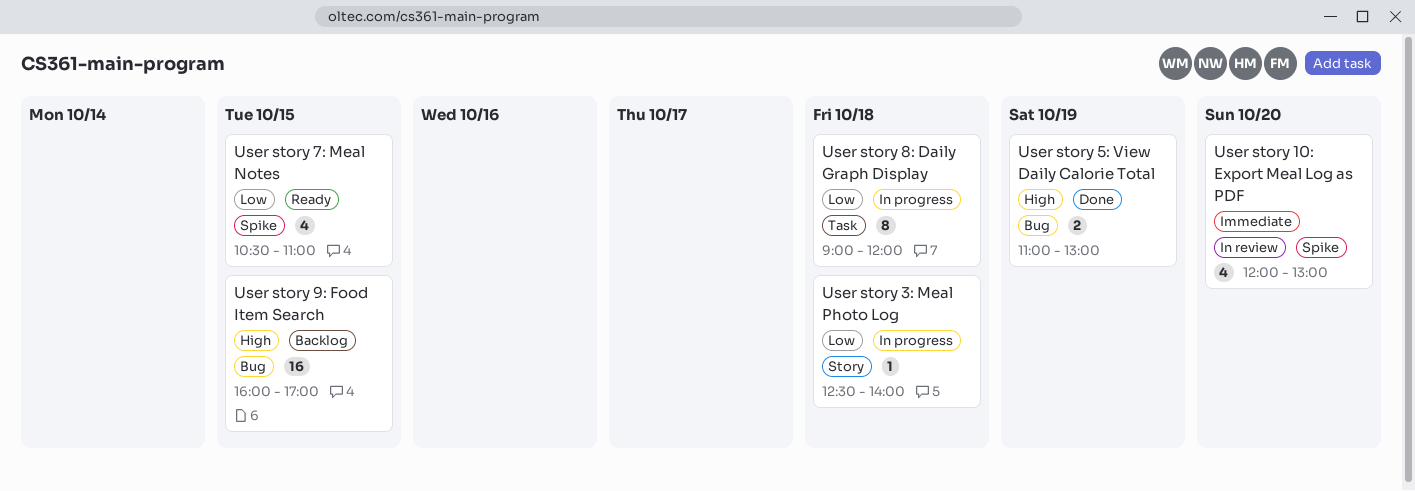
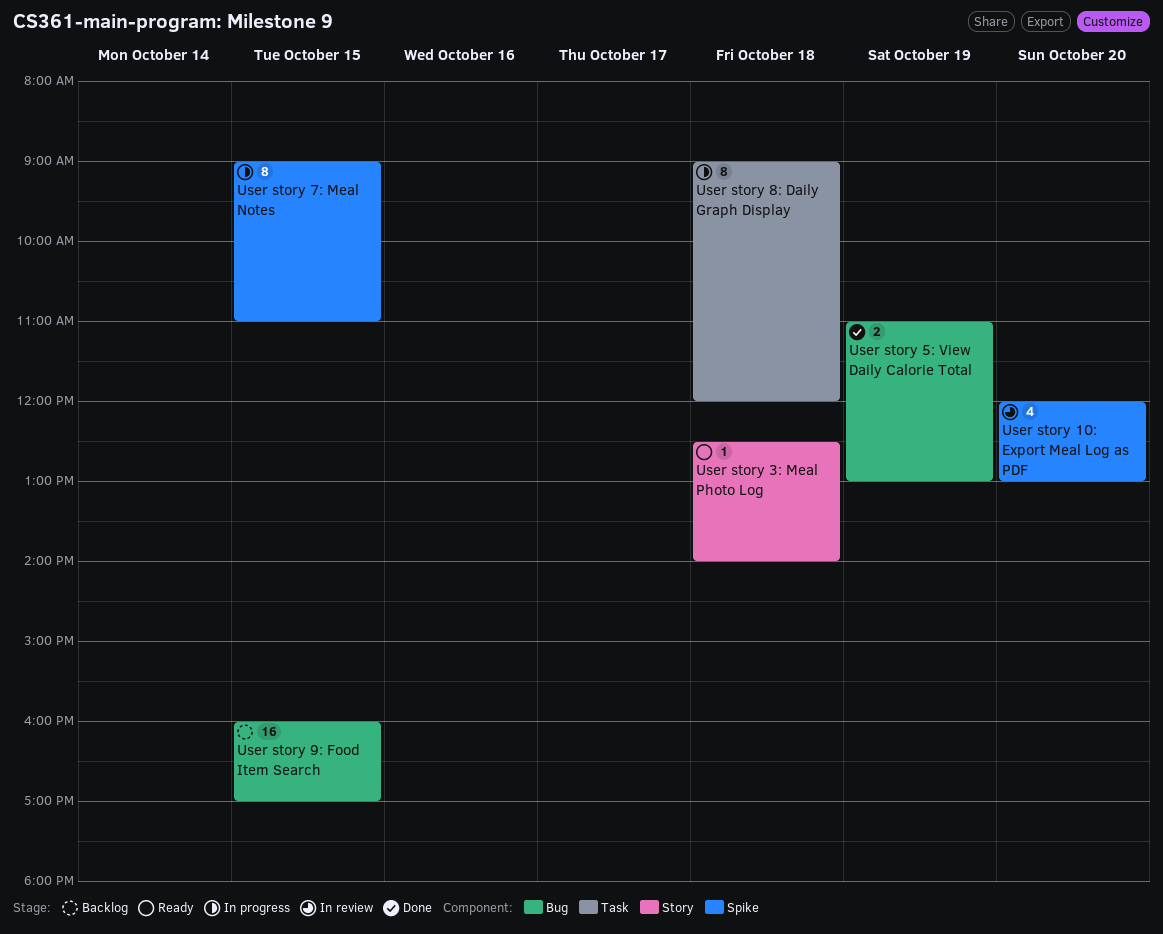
User story 3: Meal Photo Log, status: In progress -> Ready
User story 7: Meal Notes, status: Ready -> In progress
User story 7: Meal Notes, estimate: 4 -> 8
User story 7: Meal Notes, begins: 10:30 -> 09:00

